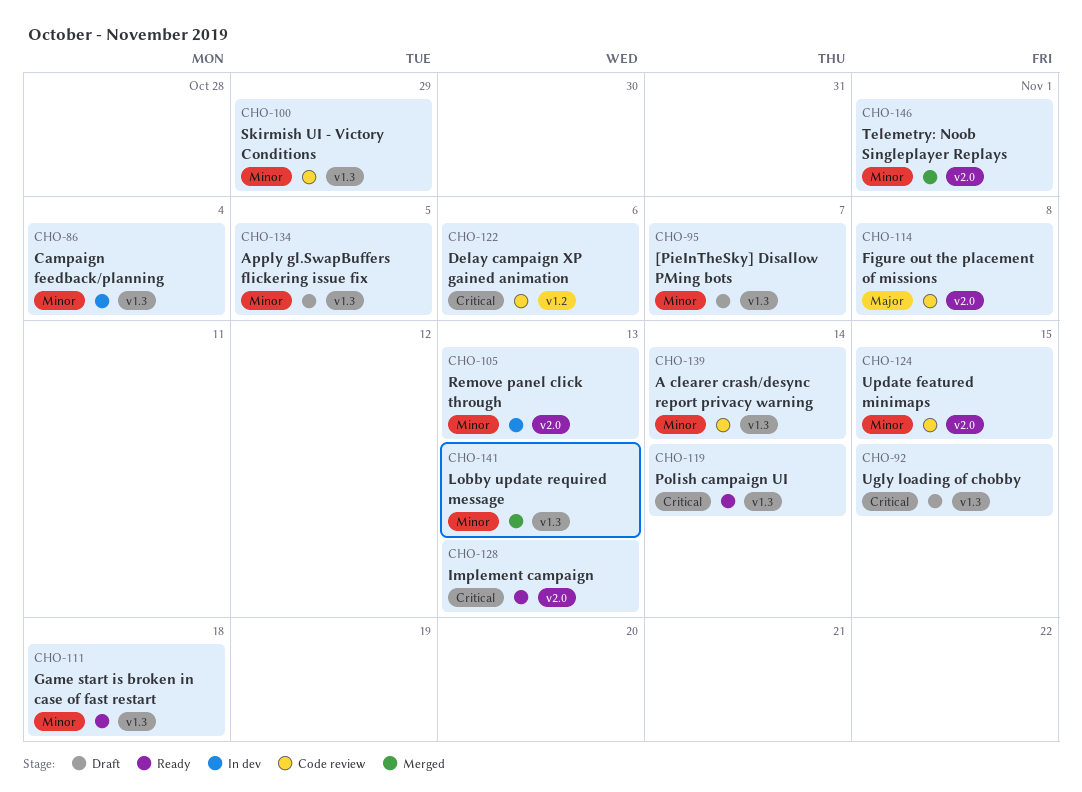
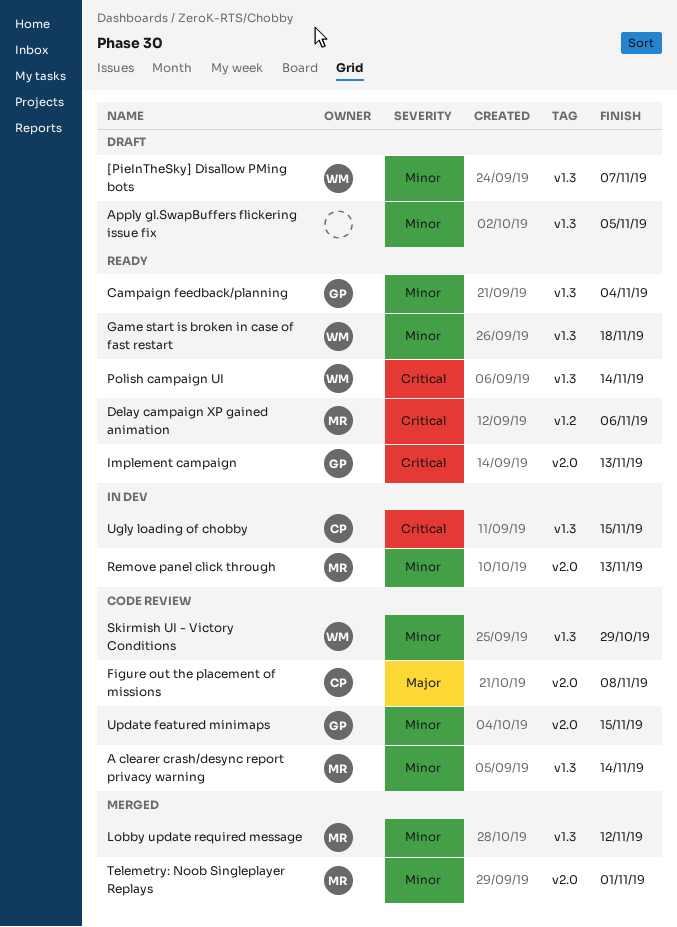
Campaign feedback/planning, status: In dev -> Ready
Delay campaign XP gained animation, status: Code review -> Ready
Lobby update required message, due: Nov 13 -> Nov 12
Ugly loading of chobby, status: Draft -> In dev

